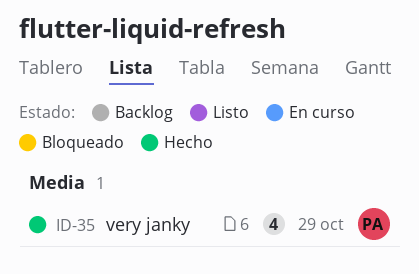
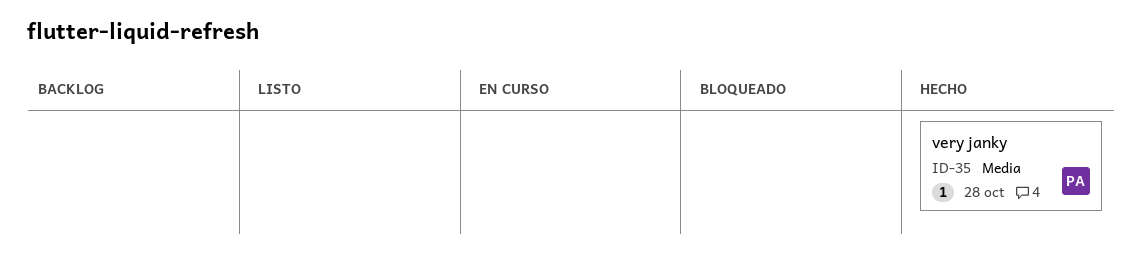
ID-35, estimate: 4 -> 1
ID-35, due: Oct 29 -> Oct 28

